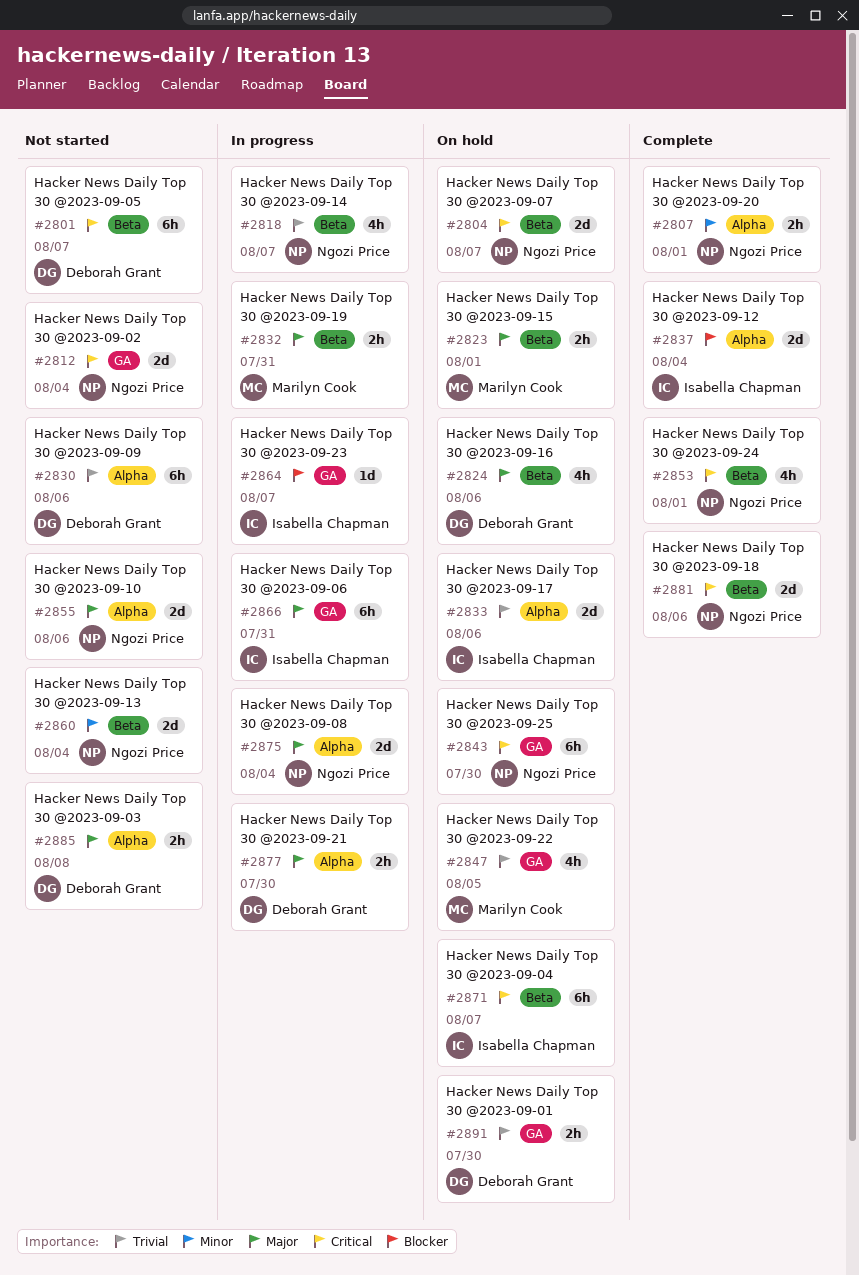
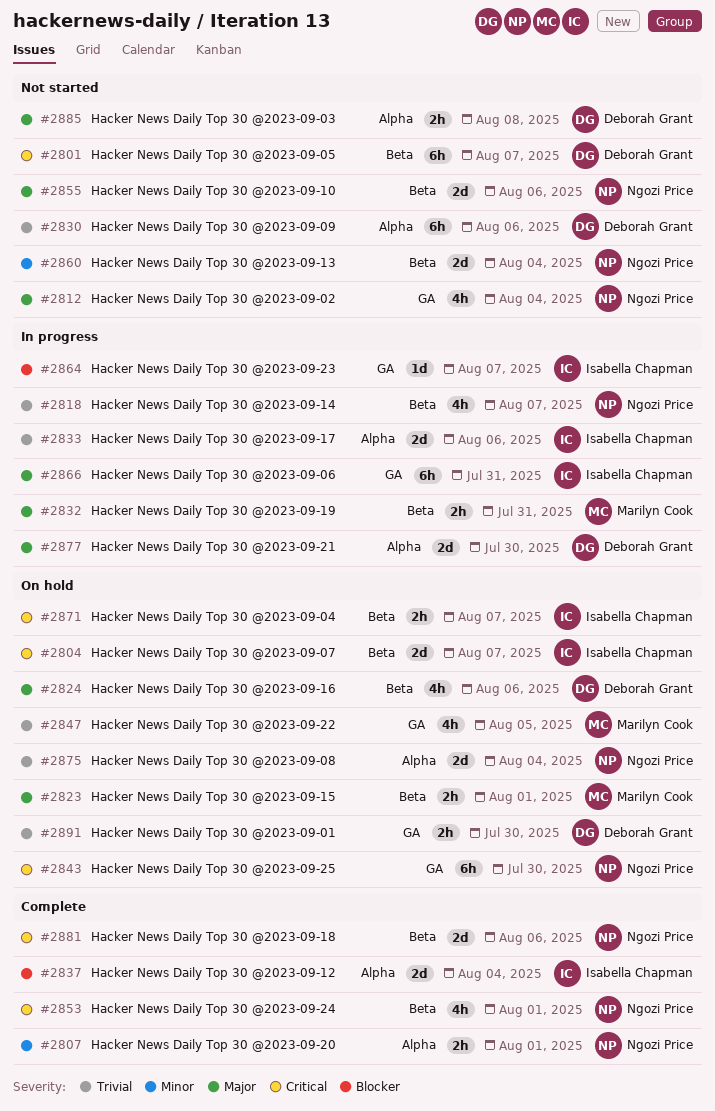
#2804, owner: Ngozi Price -> Isabella Chapman
#2812, priority: Critical -> Major
#2812, estimate: 2d -> 4h
#2833, status: On hold -> In progress
#2855, label: Alpha -> Beta
#2871, estimate: 6h -> 2h
#2875, status: In progress -> On hold
#2875, priority: Major -> Trivial
#2877, estimate: 2h -> 2d

